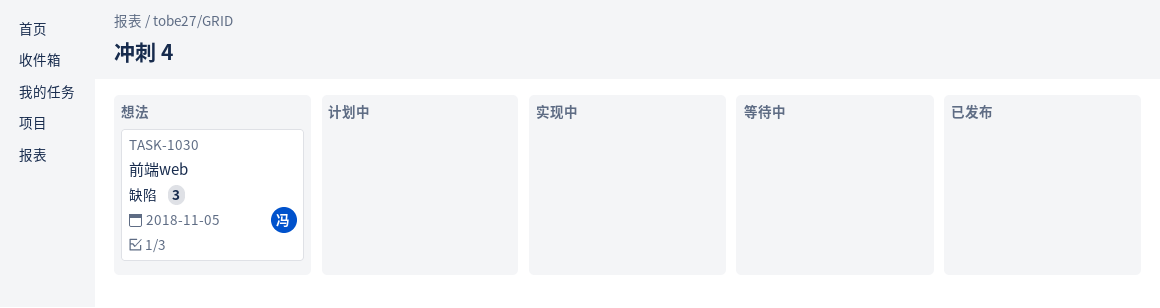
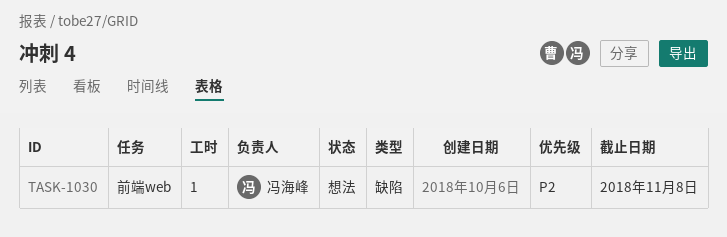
TASK-1030, estimate: 3 -> 1
TASK-1030, due: Nov 5 -> Nov 8

